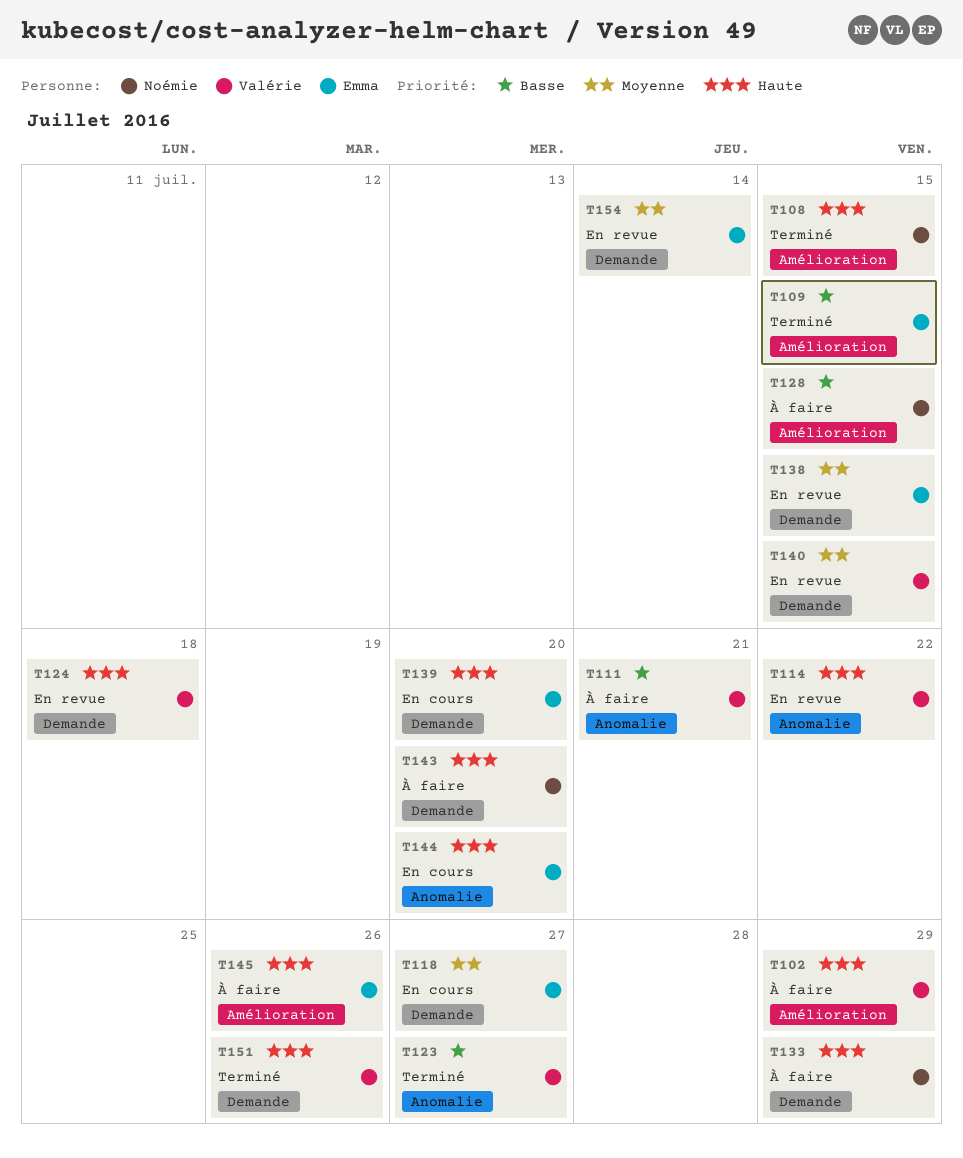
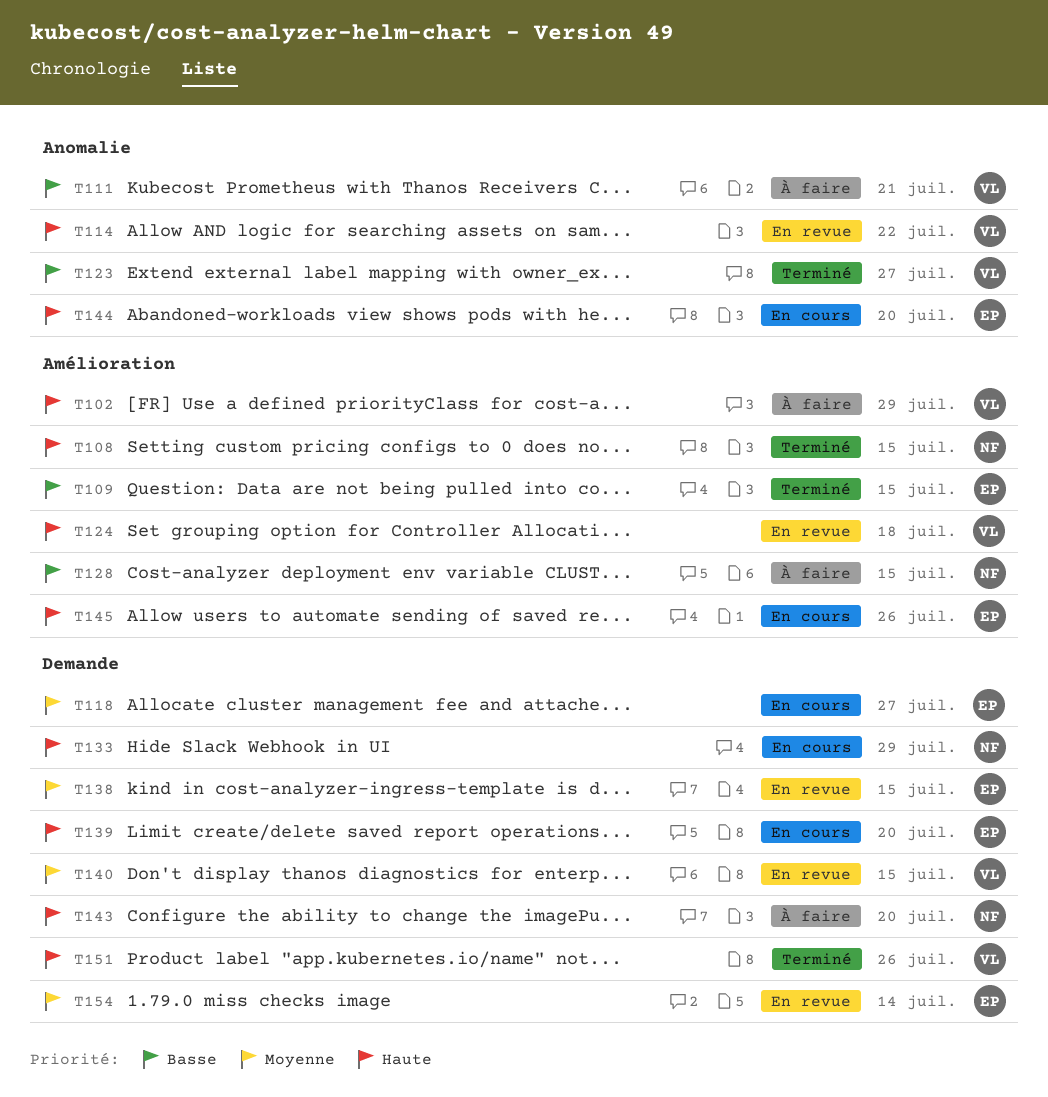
T124, label: Demande -> Amélioration
T133, status: À faire -> En cours
T145, status: À faire -> En cours

